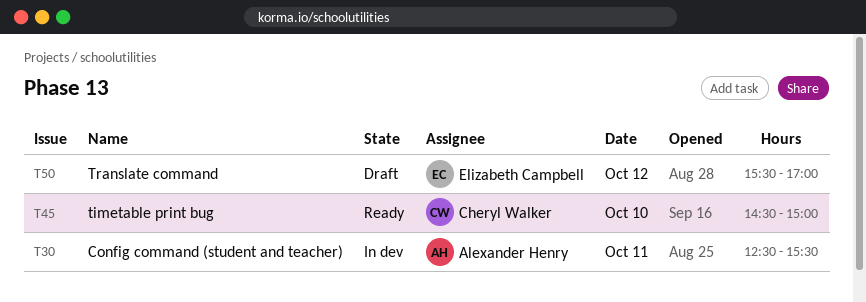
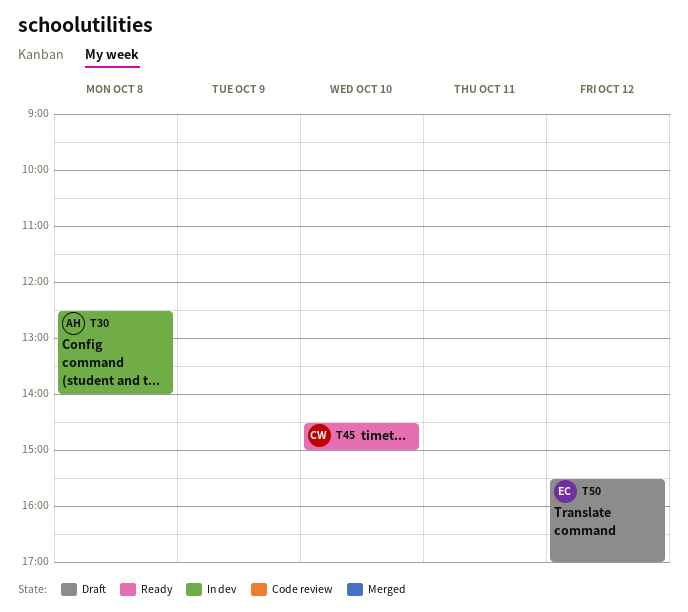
T30, day: Oct 11 -> Oct 8
T30, ends: 15:30 -> 14:00

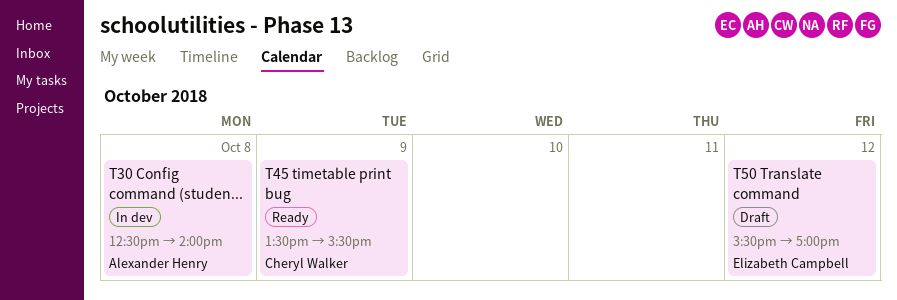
T45, day: Oct 10 -> Oct 9
T45, begins: 14:30 -> 13:30
T45, ends: 15:00 -> 15:30

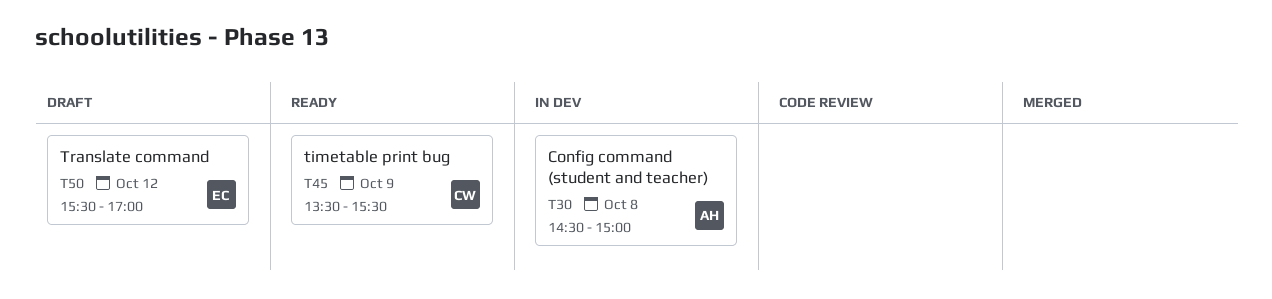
T30, begins: 12:30 -> 14:30
T30, ends: 14:00 -> 15:00

